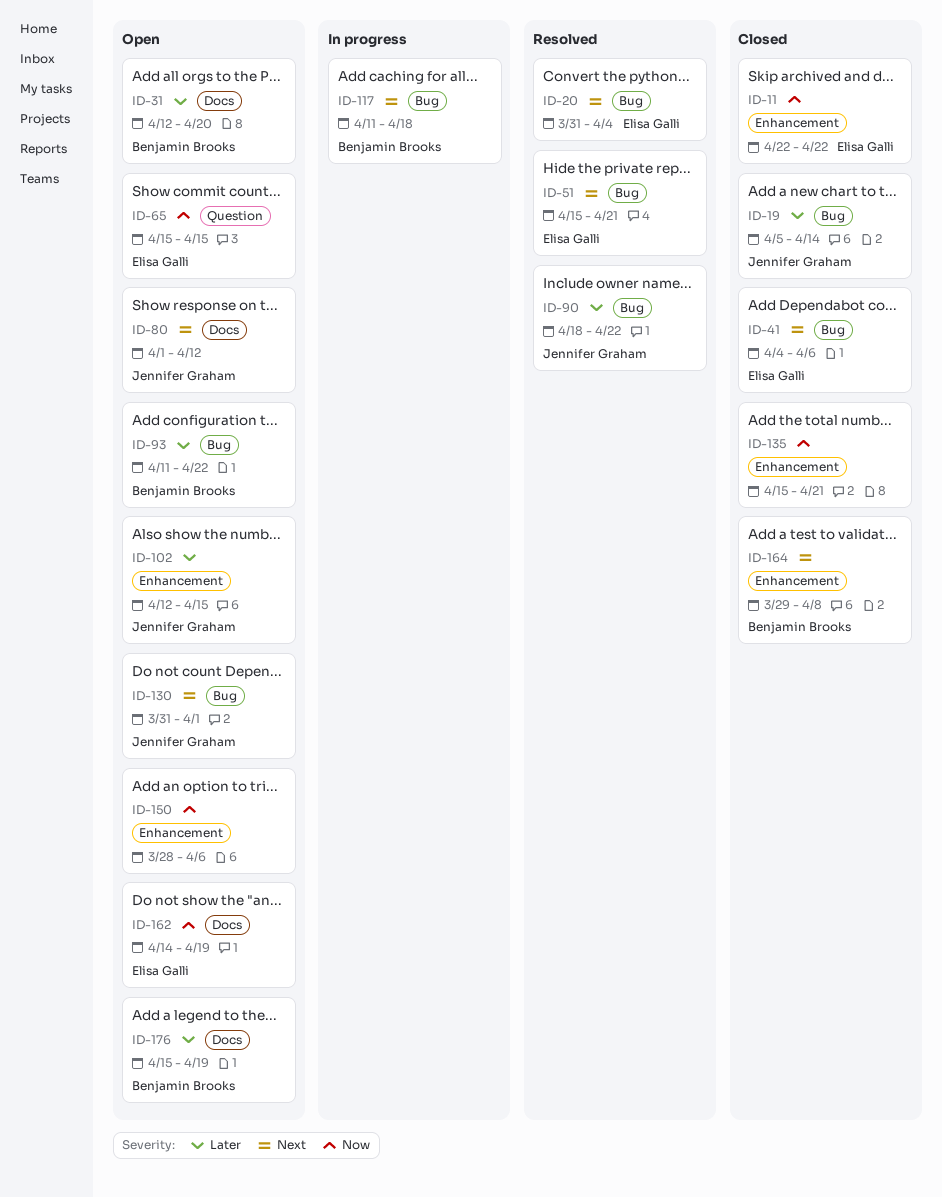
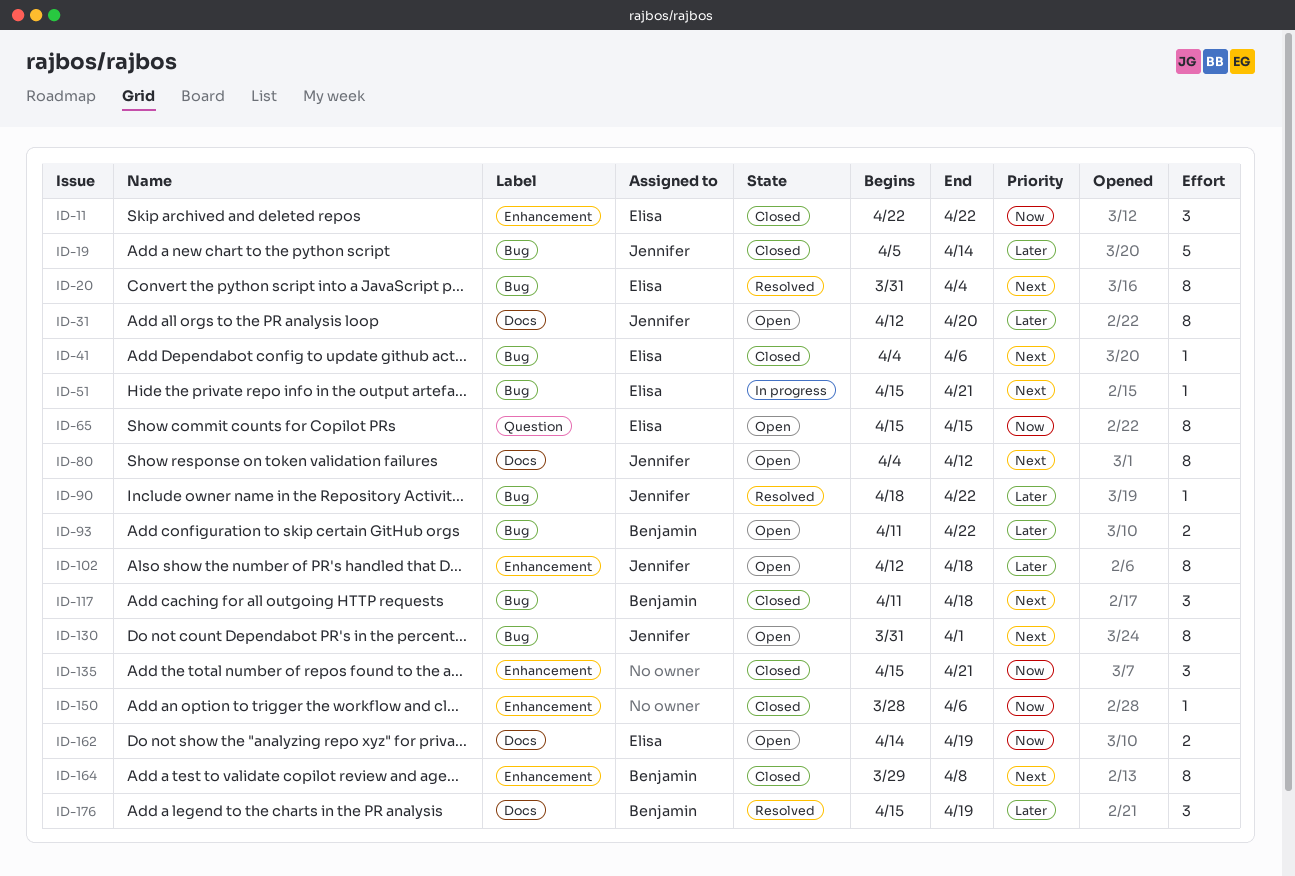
ID-31, owner: Benjamin Brooks -> Jennifer Graham
ID-51, status: Resolved -> In progress
ID-80, start: Apr 1 -> Apr 4
ID-102, due: Apr 15 -> Apr 18
ID-117, status: In progress -> Closed
ID-150, status: Open -> Closed
ID-176, status: Open -> Resolved

